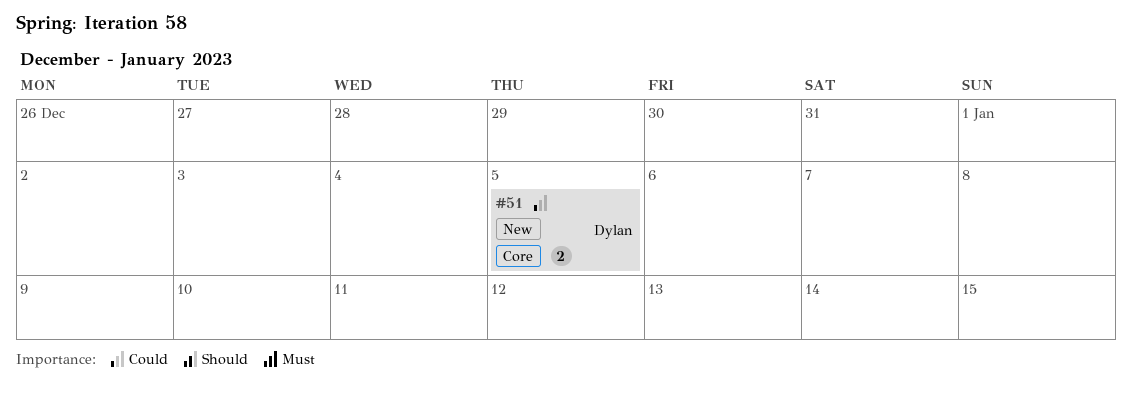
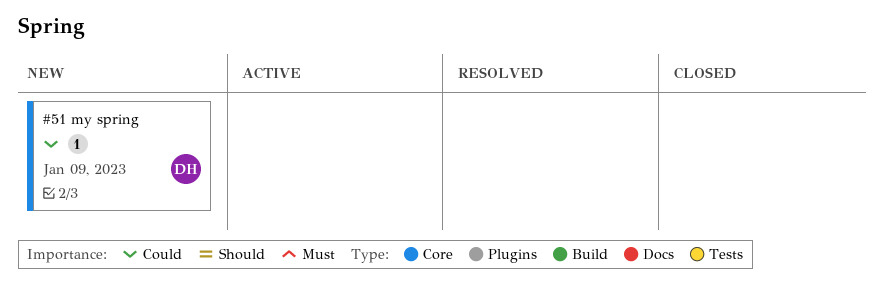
#51, estimate: 2 -> 1
#51, due: Jan 5 -> Jan 9

